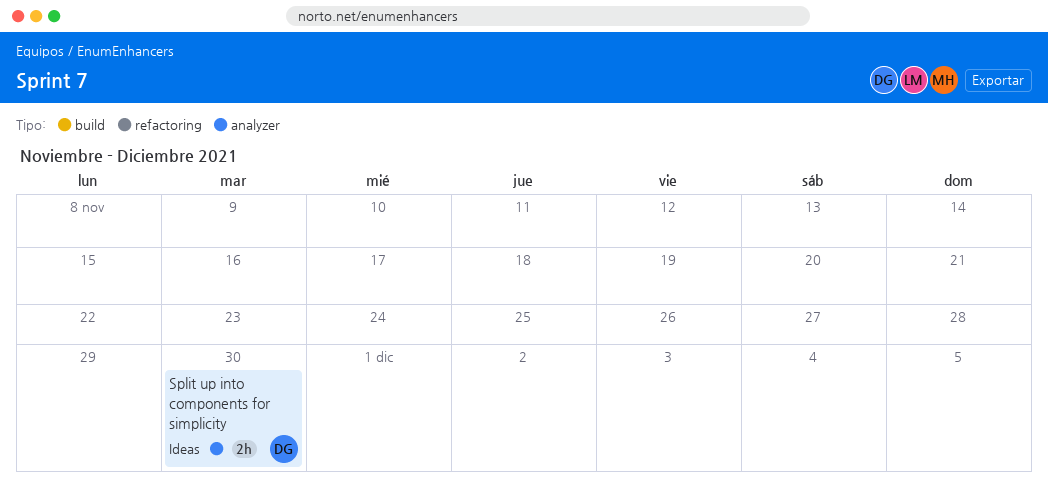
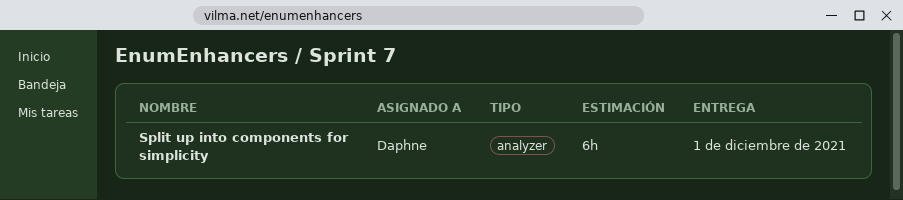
Split up into components for simplicity, estimate: 2h -> 6h
Split up into components for simplicity, due: Nov 30 -> Dec 1

